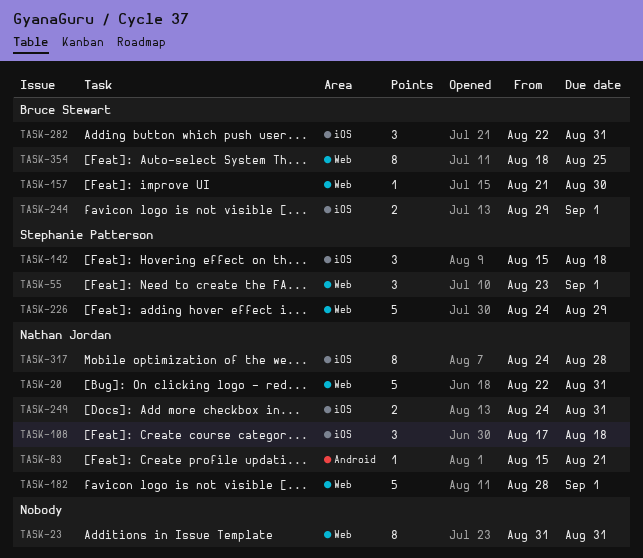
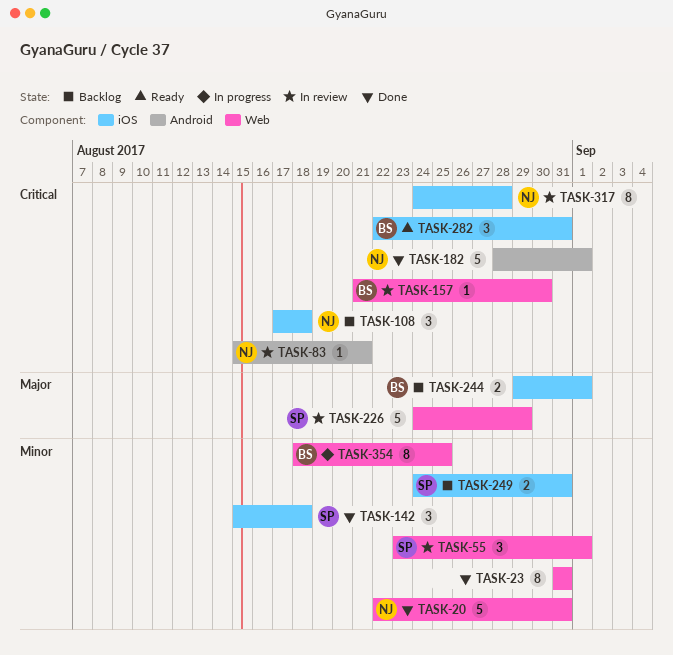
TASK-182, label: Web -> Android
TASK-249, owner: Nathan Jordan -> Stephanie Patterson

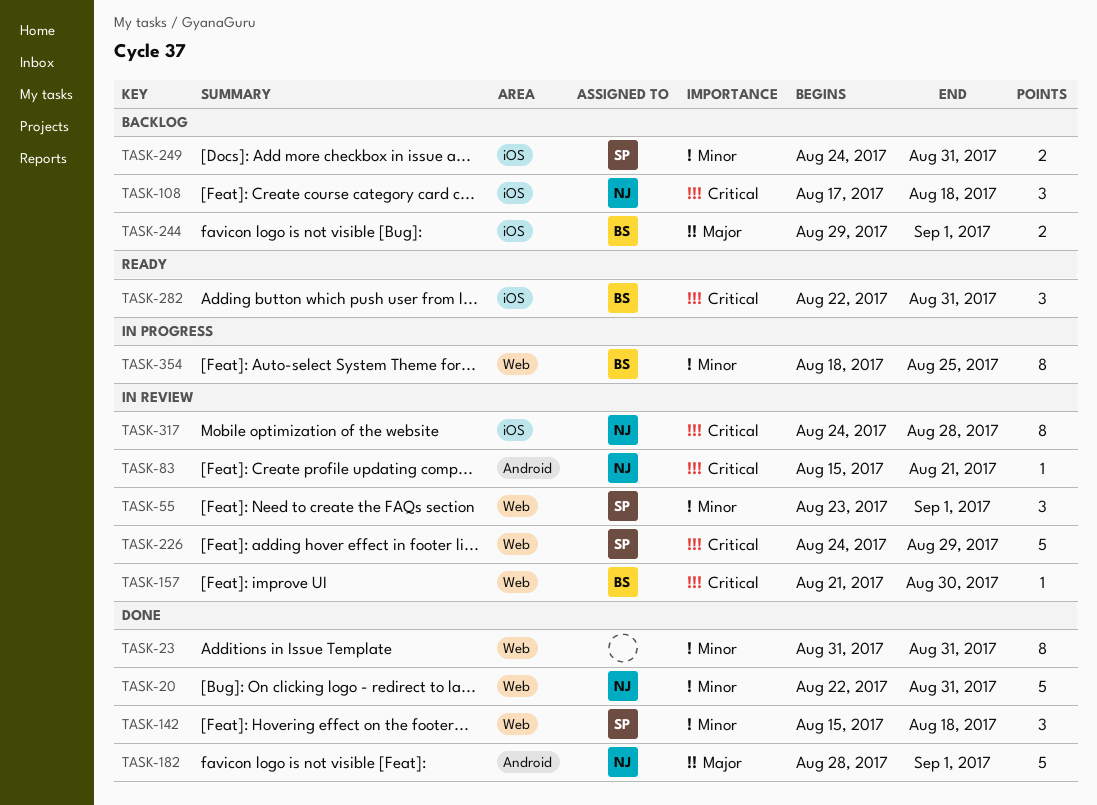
TASK-142, label: iOS -> Web
TASK-182, priority: Critical -> Major
TASK-226, priority: Major -> Critical

